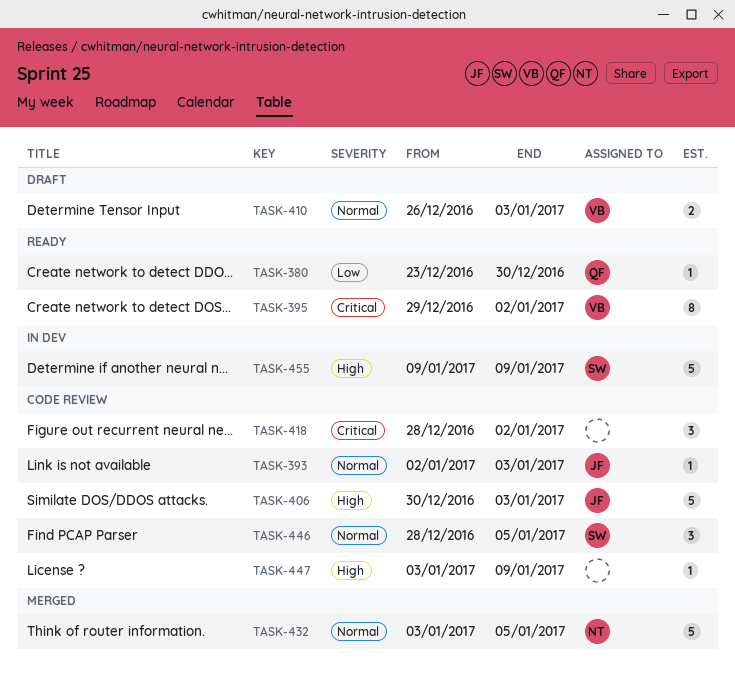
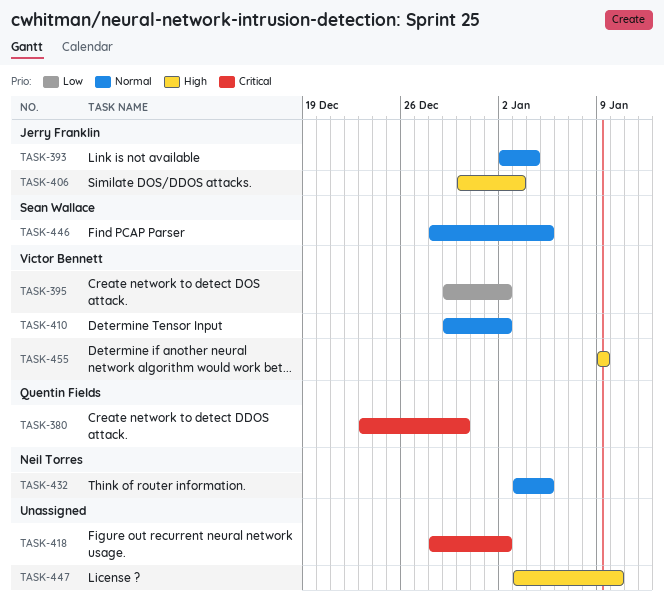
TASK-380, priority: Low -> Critical
TASK-393, due: Jan 3 -> Jan 4
TASK-395, priority: Critical -> Low
TASK-410, start: Dec 26 -> Dec 29
TASK-410, due: Jan 3 -> Jan 2
TASK-447, due: Jan 9 -> Jan 10
TASK-455, owner: Sean Wallace -> Victor Bennett

